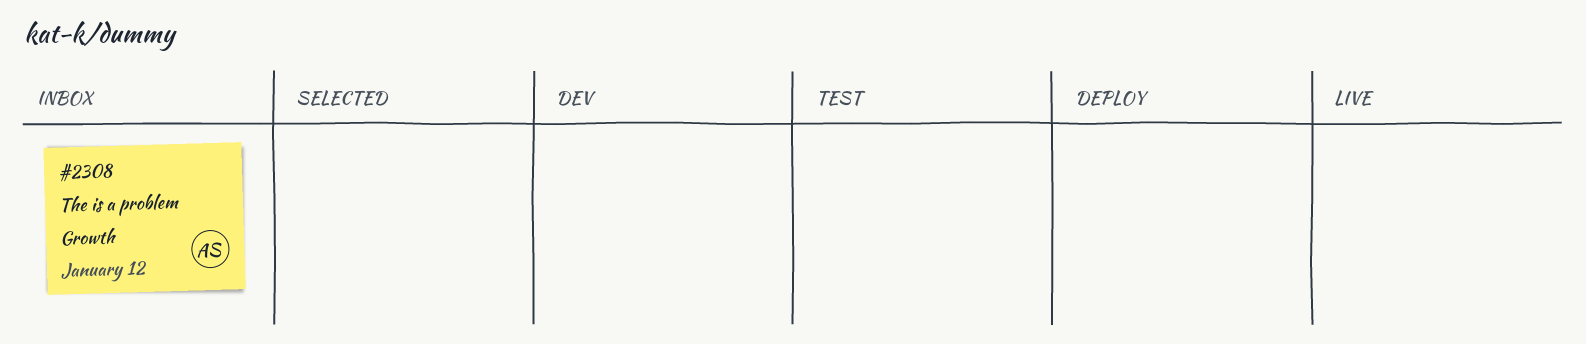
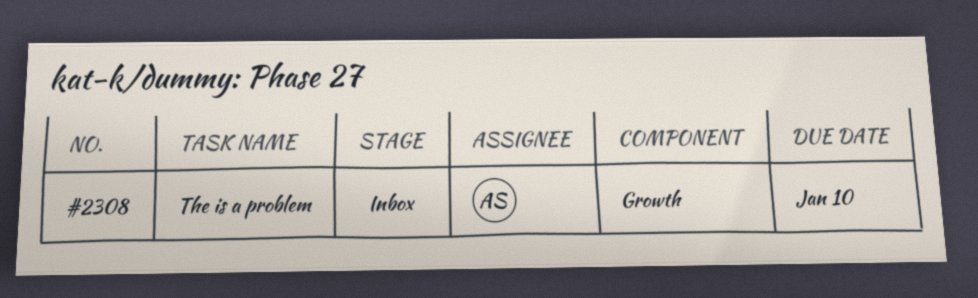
#2308, due: Jan 12 -> Jan 10

